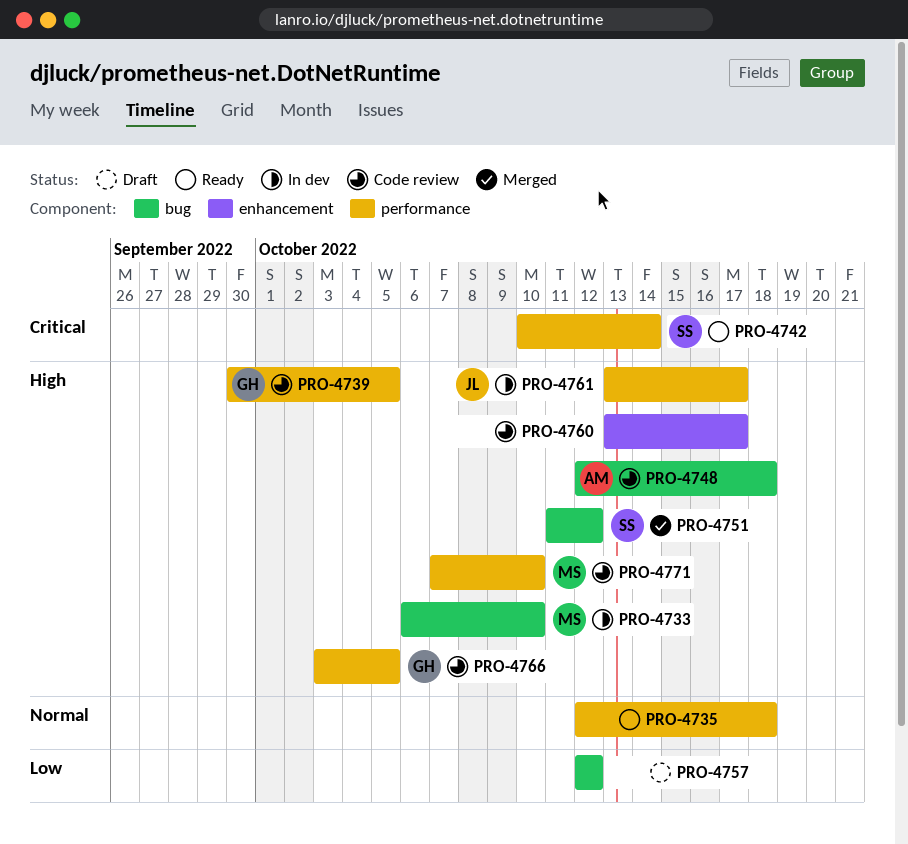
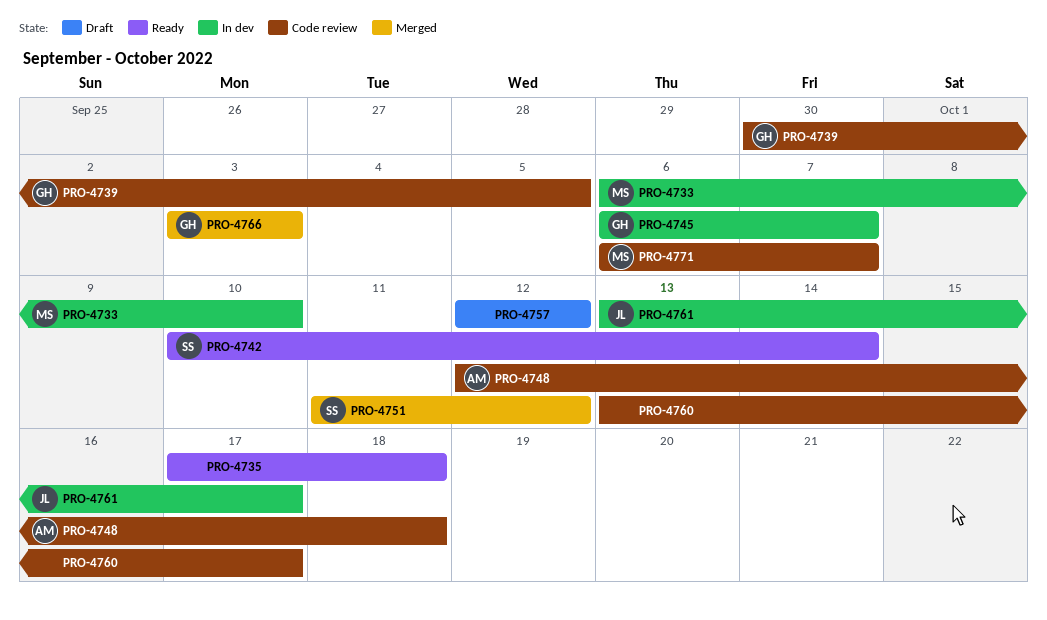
PRO-4735, start: Oct 12 -> Oct 17
PRO-4745: none -> present
PRO-4766, status: Code review -> Merged
PRO-4766, due: Oct 5 -> Oct 3
PRO-4771, start: Oct 7 -> Oct 6
PRO-4771, due: Oct 10 -> Oct 7

